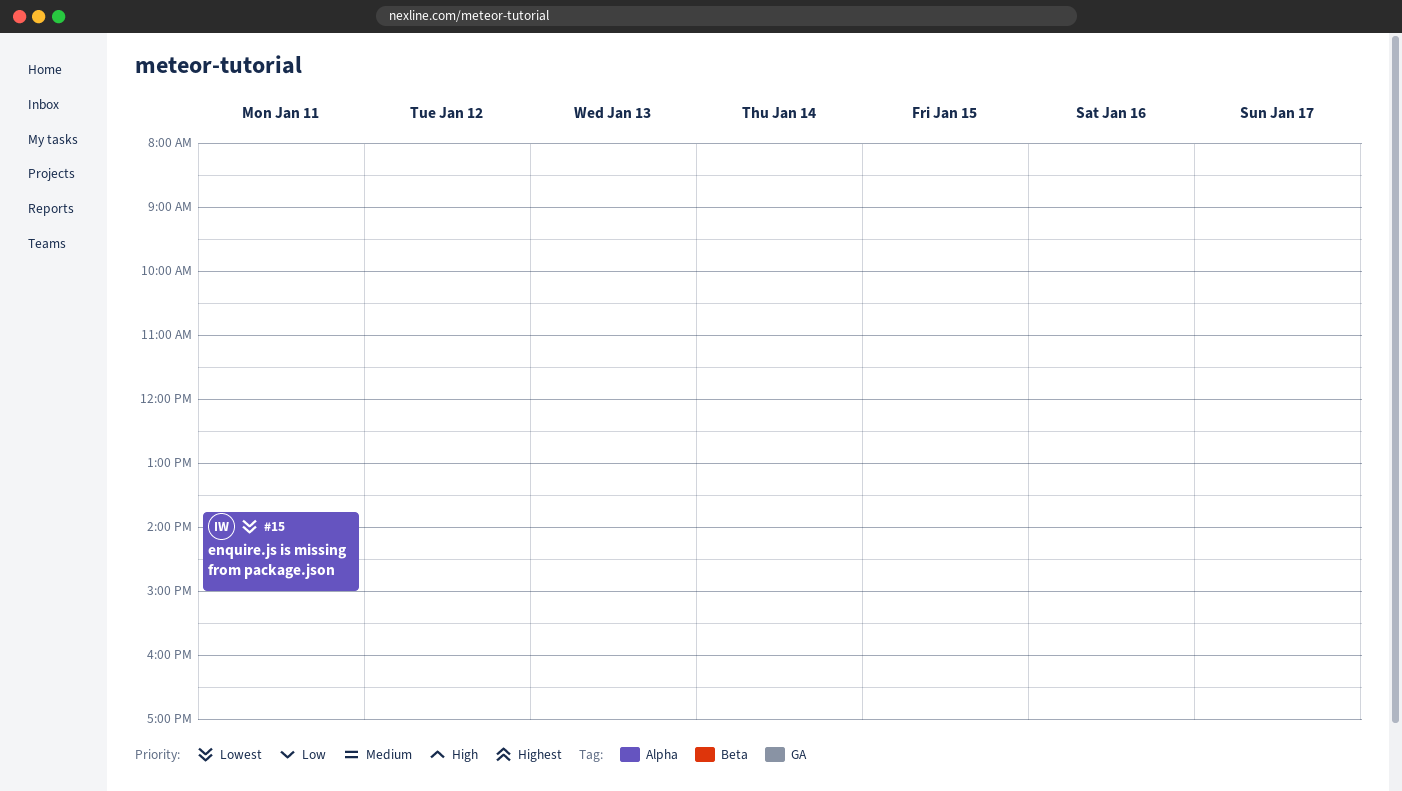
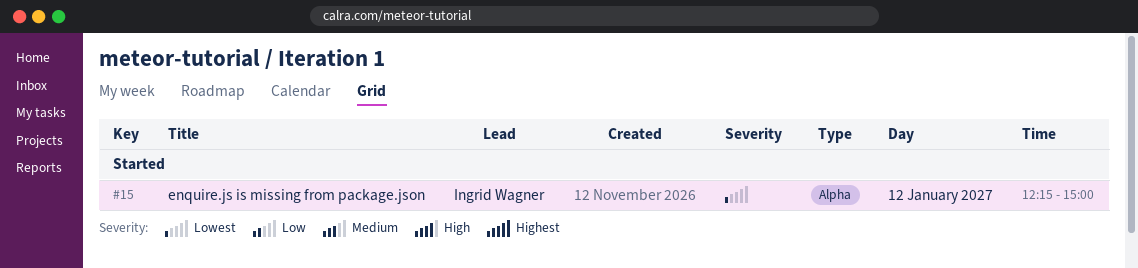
#15, day: Jan 11 -> Jan 12
#15, begins: 13:45 -> 12:15

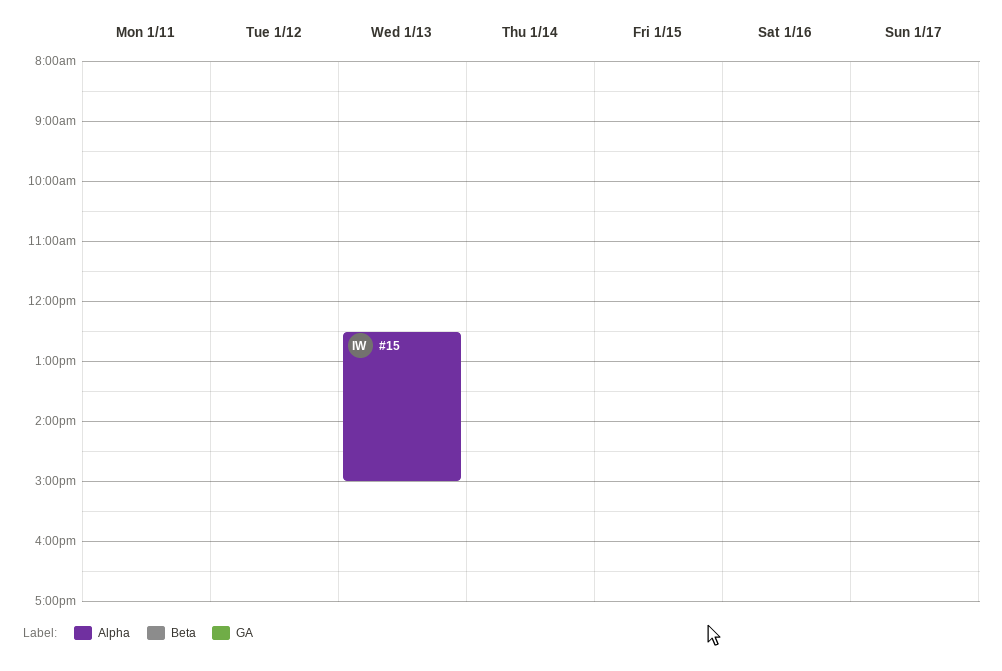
#15, day: Jan 12 -> Jan 13
#15, begins: 12:15 -> 12:30

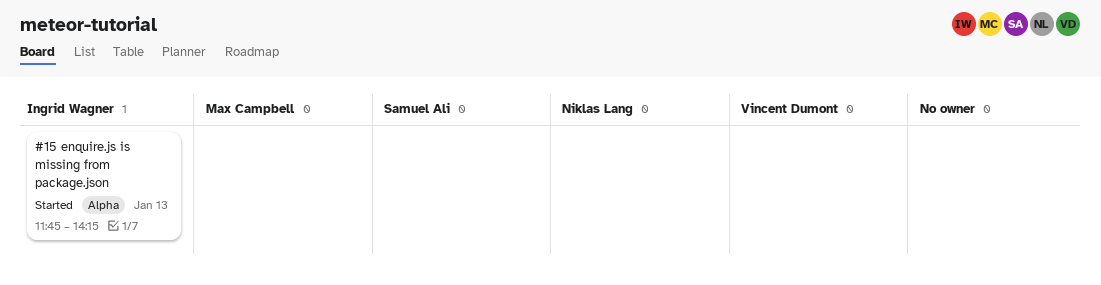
#15, begins: 12:30 -> 11:45
#15, ends: 15:00 -> 14:15

